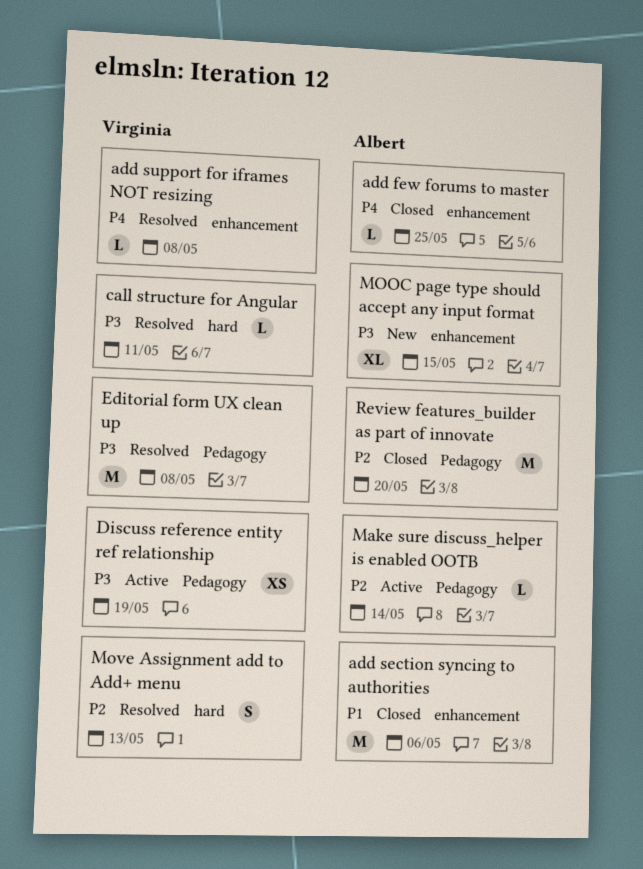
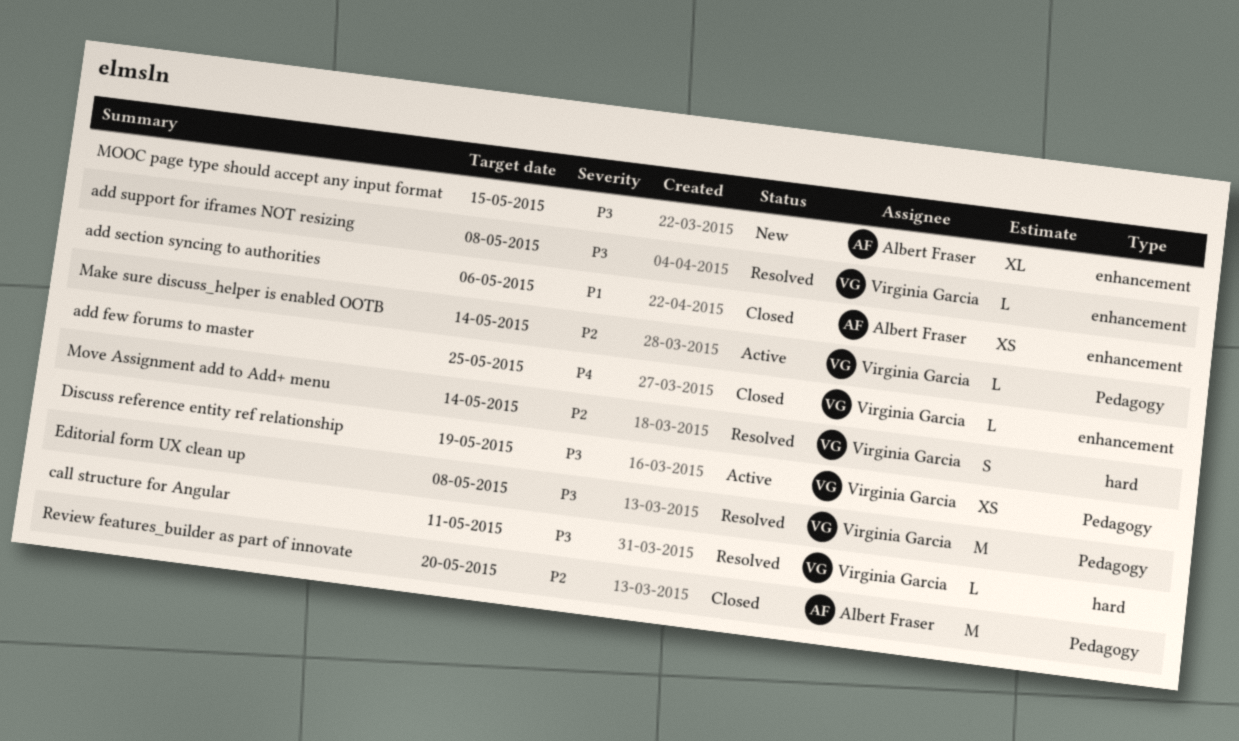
add few forums to master, owner: Albert Fraser -> Virginia Garcia
add section syncing to authorities, estimate: M -> XS
add support for iframes NOT resizing, priority: P4 -> P3
Make sure discuss_helper is enabled OOTB, owner: Albert Fraser -> Virginia Garcia
Move Assignment add to Add+ menu, due: May 13 -> May 14

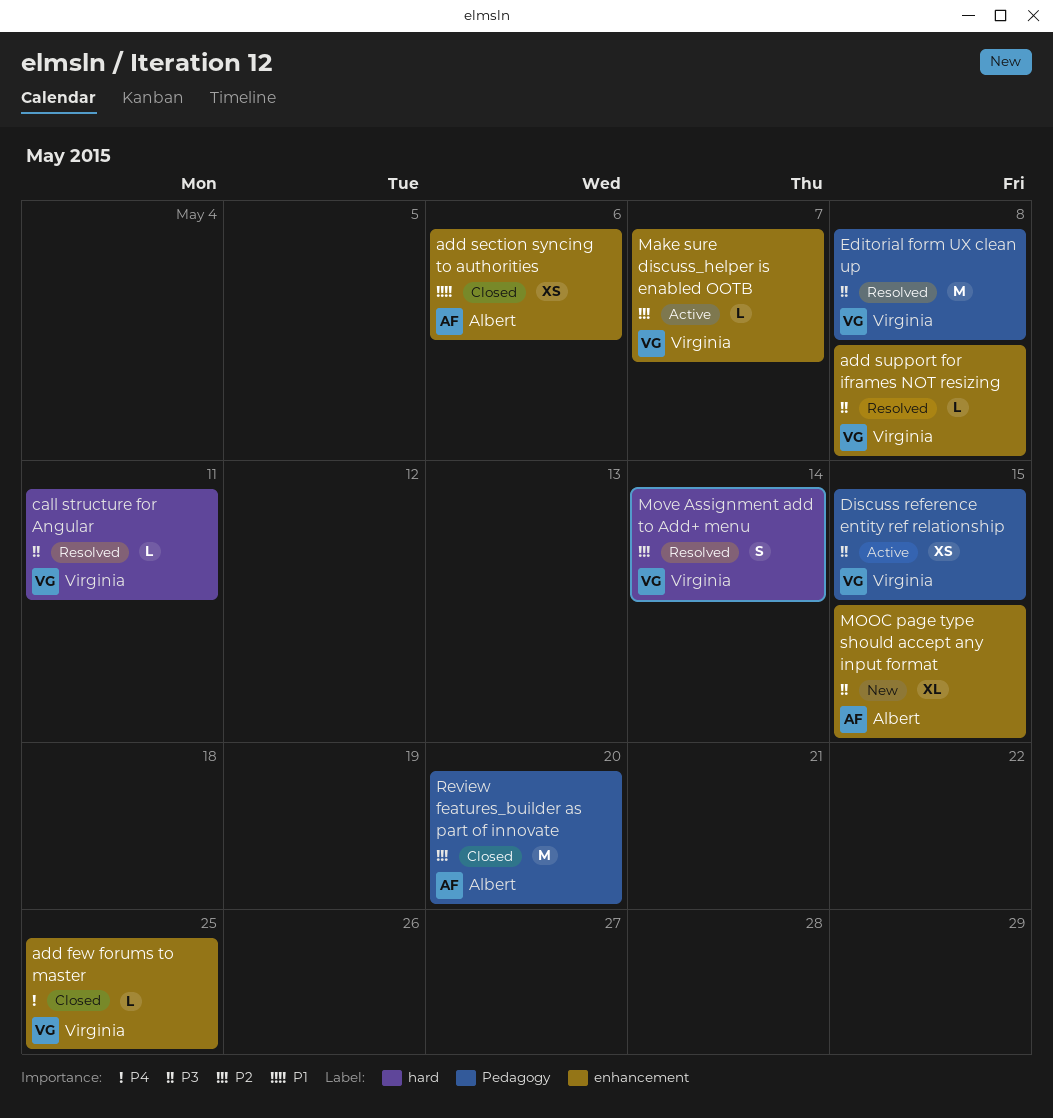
Discuss reference entity ref relationship, due: May 19 -> May 15
Make sure discuss_helper is enabled OOTB, label: Pedagogy -> enhancement
Make sure discuss_helper is enabled OOTB, due: May 14 -> May 7

